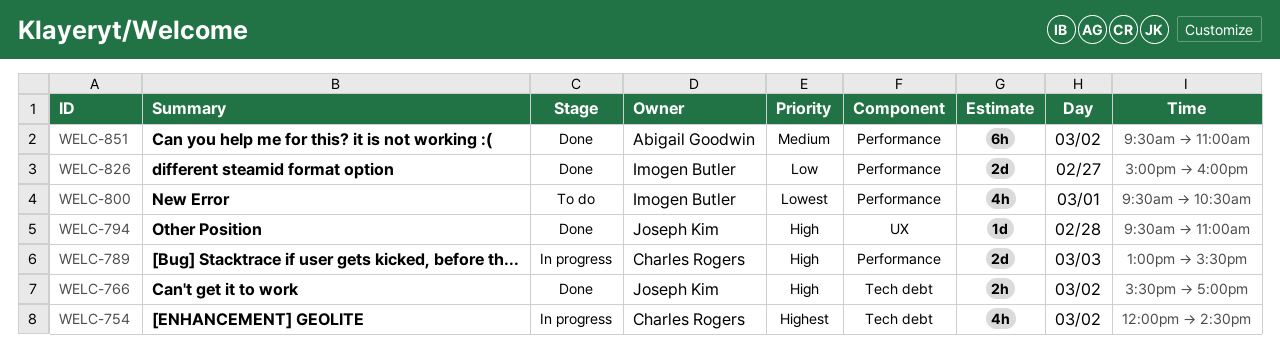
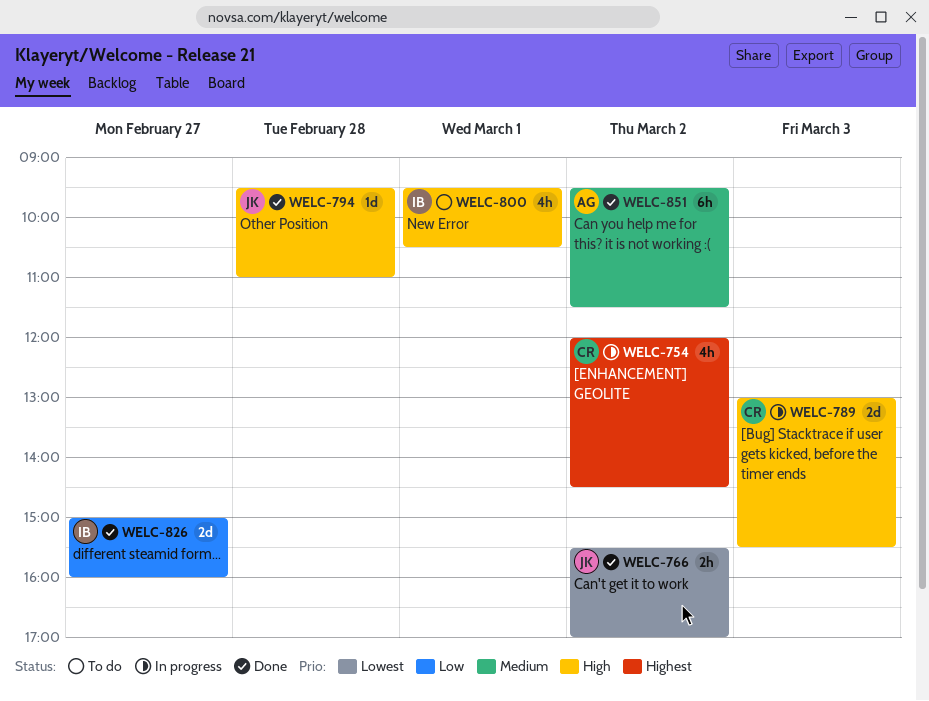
WELC-766, priority: High -> Lowest
WELC-800, priority: Lowest -> High
WELC-851, ends: 11:00 -> 11:30

